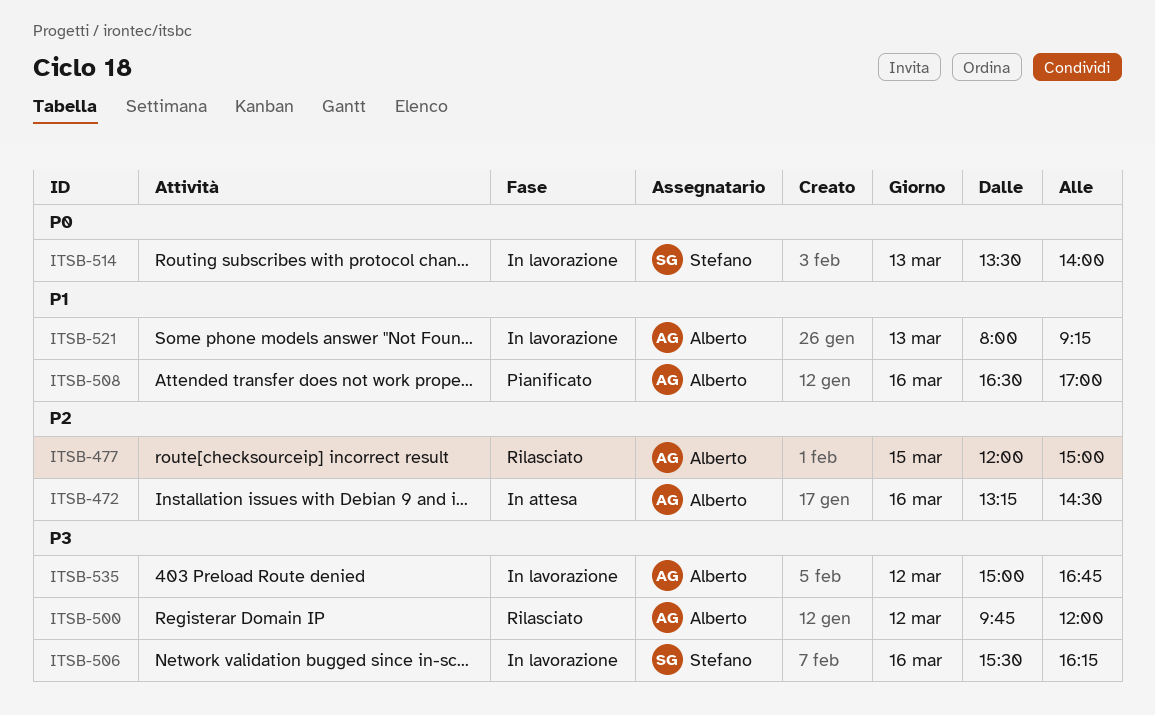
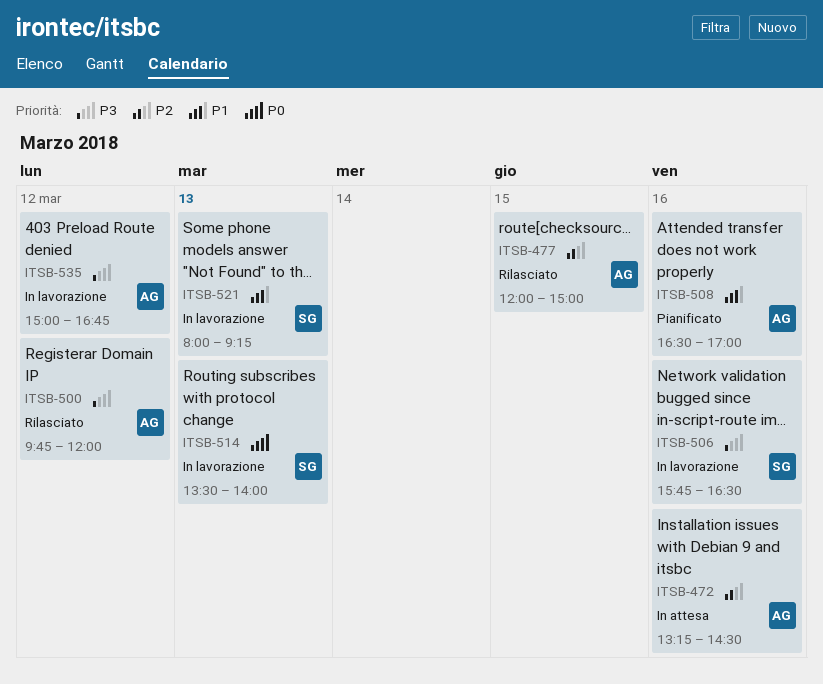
ITSB-506, begins: 15:30 -> 15:45
ITSB-506, ends: 16:15 -> 16:30
ITSB-521, owner: Alberto -> Stefano

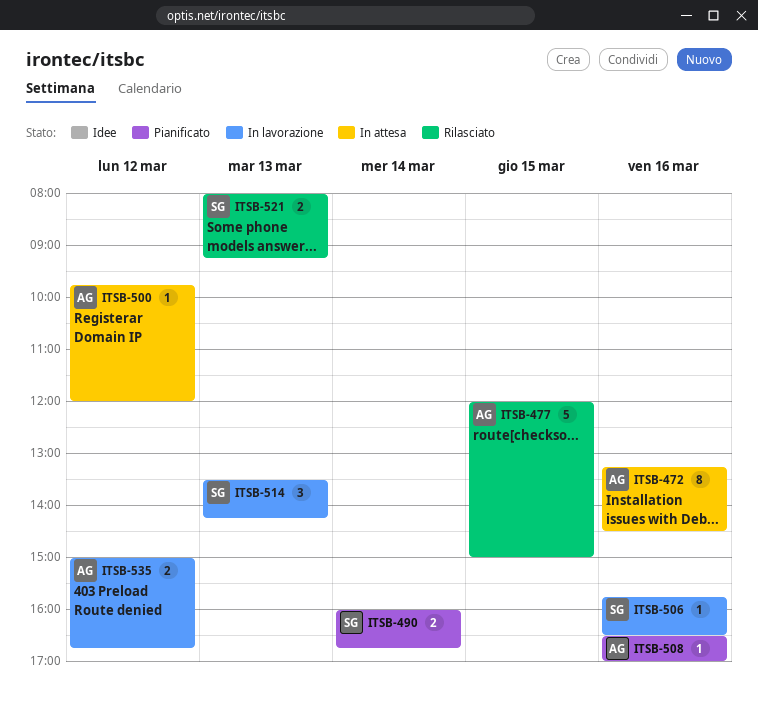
ITSB-490: none -> present
ITSB-500, status: Rilasciato -> In attesa
ITSB-514, ends: 14:00 -> 14:15
ITSB-521, status: In lavorazione -> Rilasciato

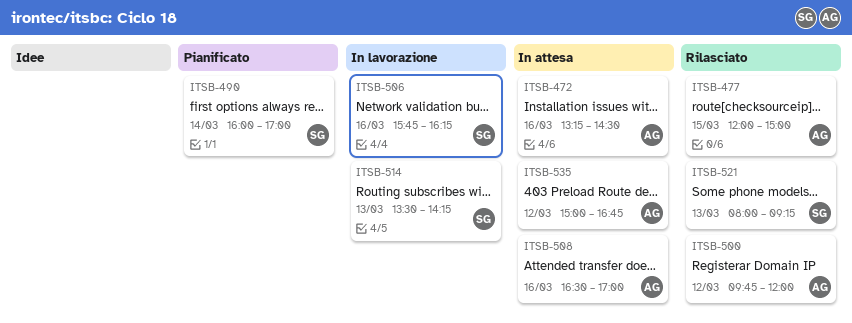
ITSB-490, ends: 16:45 -> 17:00
ITSB-500, status: In attesa -> Rilasciato
ITSB-506, ends: 16:30 -> 16:15
ITSB-508, status: Pianificato -> In attesa
ITSB-535, status: In lavorazione -> In attesa

